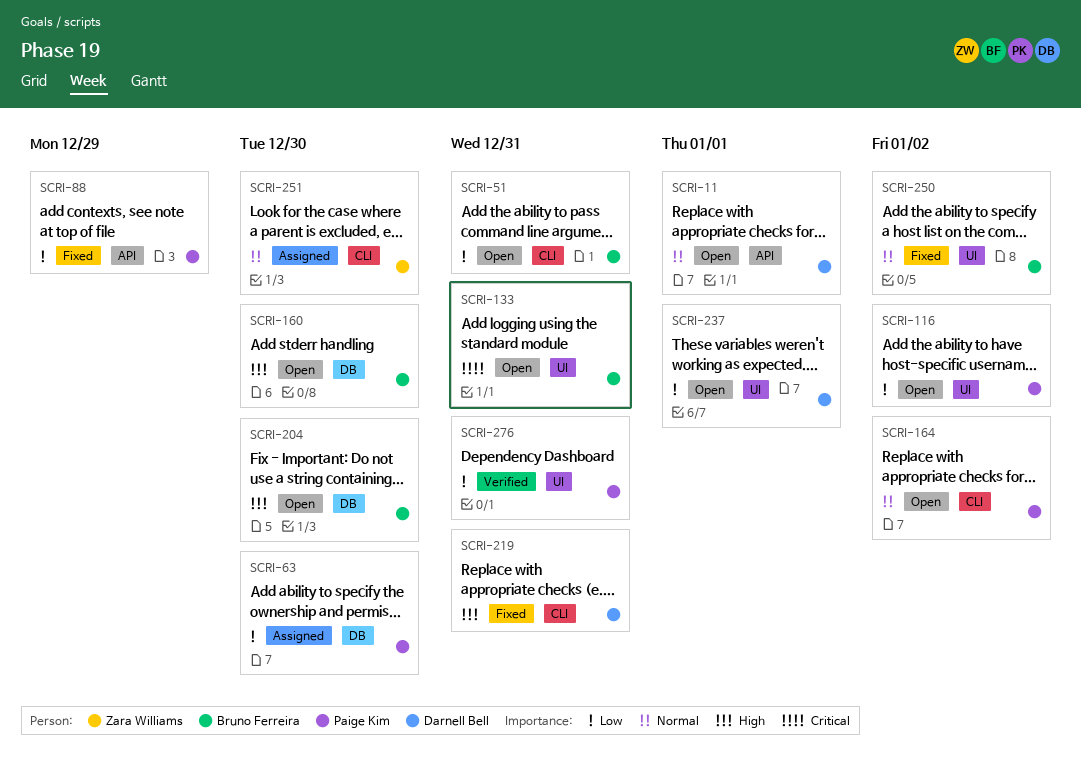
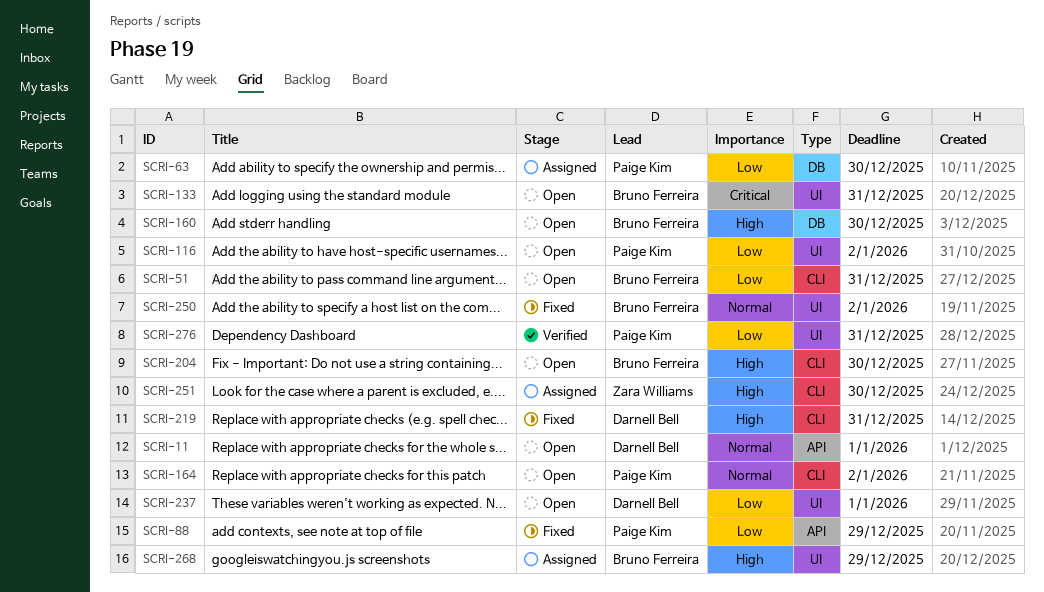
SCRI-204, label: DB -> CLI
SCRI-251, priority: Normal -> High
SCRI-268: none -> present

